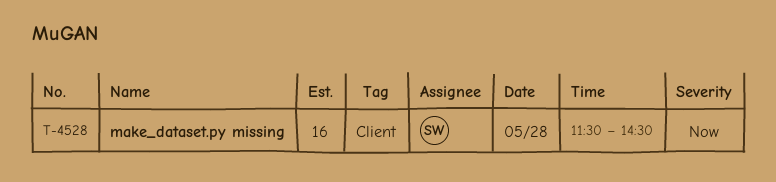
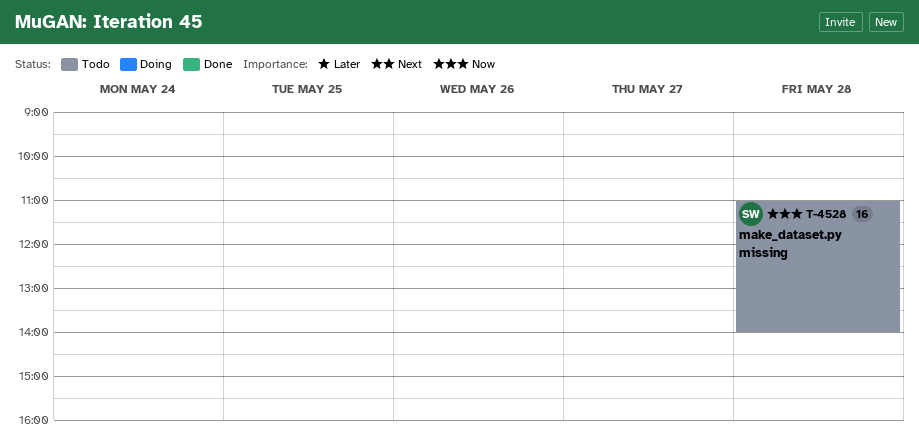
T-4528, begins: 11:30 -> 11:00
T-4528, ends: 14:30 -> 14:00

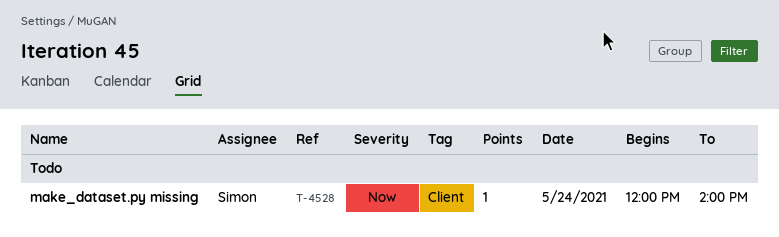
T-4528, estimate: 16 -> 1
T-4528, day: May 28 -> May 24
T-4528, begins: 11:00 -> 12:00

